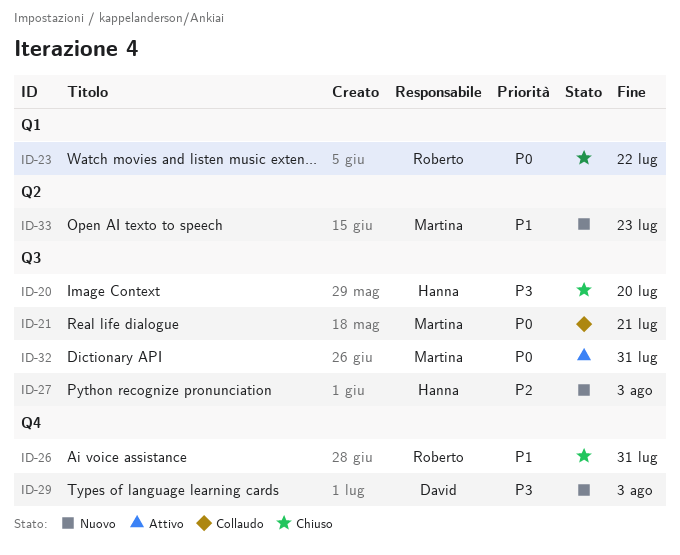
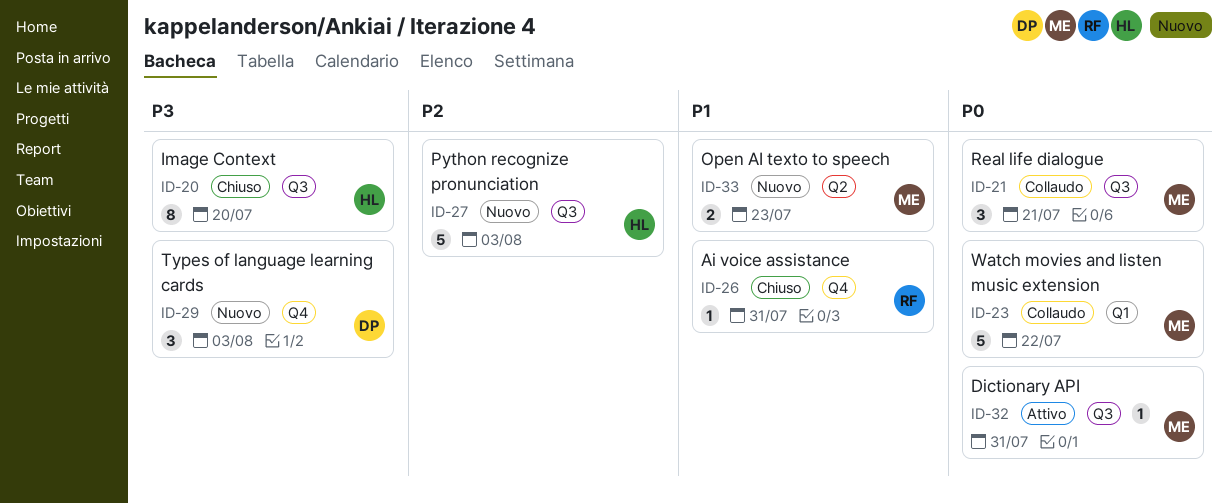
ID-23, status: Chiuso -> Collaudo
ID-23, owner: Roberto -> Martina

